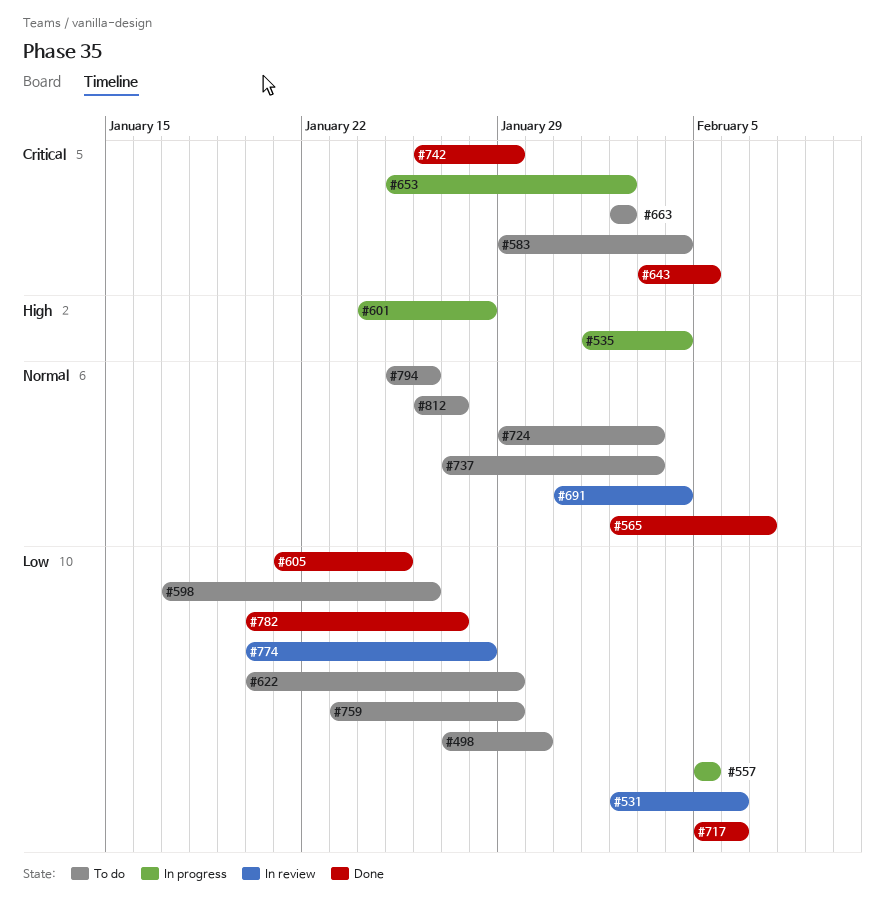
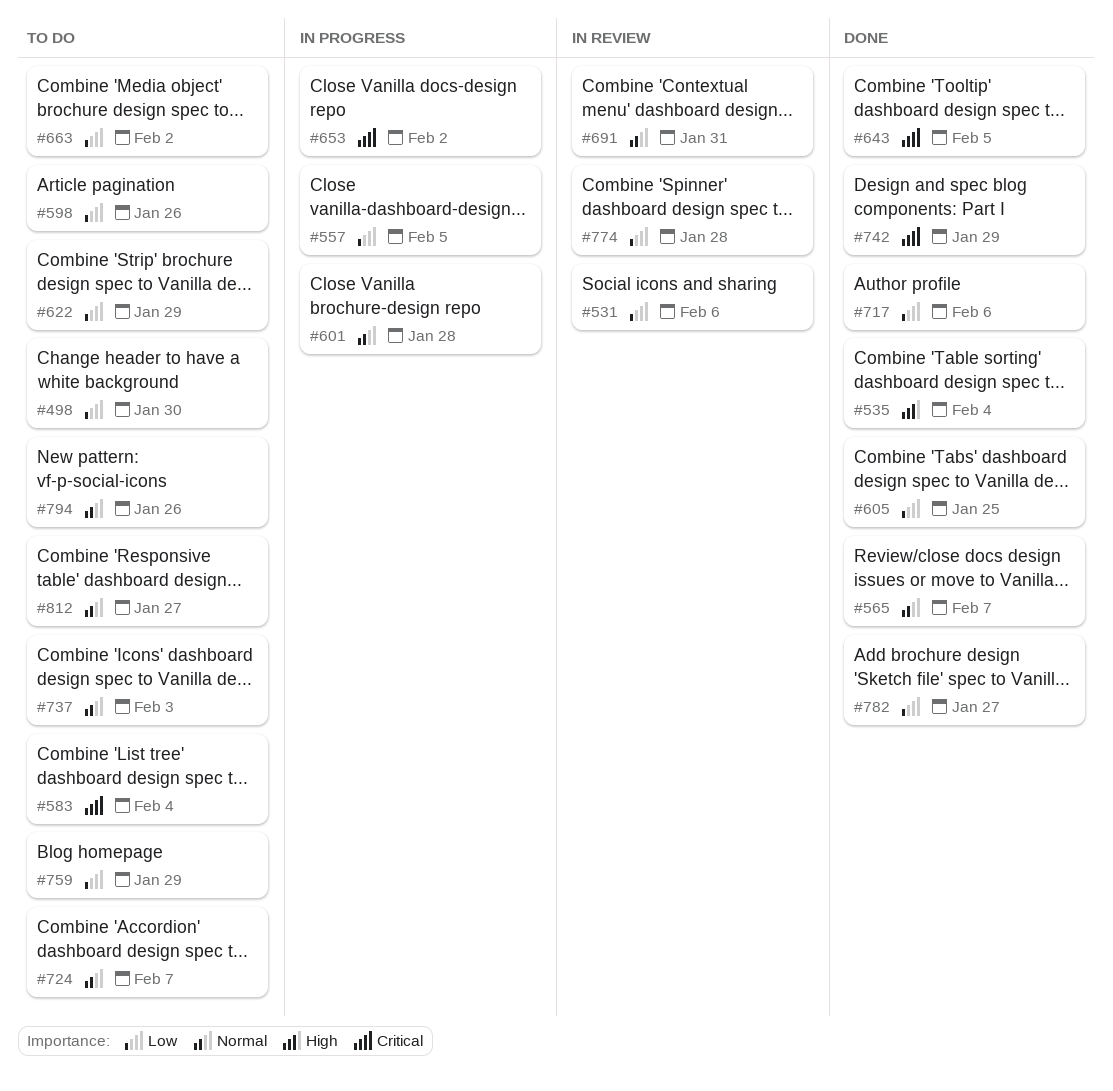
#535, status: In progress -> Done
#601, priority: High -> Normal
#663, priority: Critical -> Low
#691, due: Feb 4 -> Jan 31
#724, due: Feb 3 -> Feb 7

